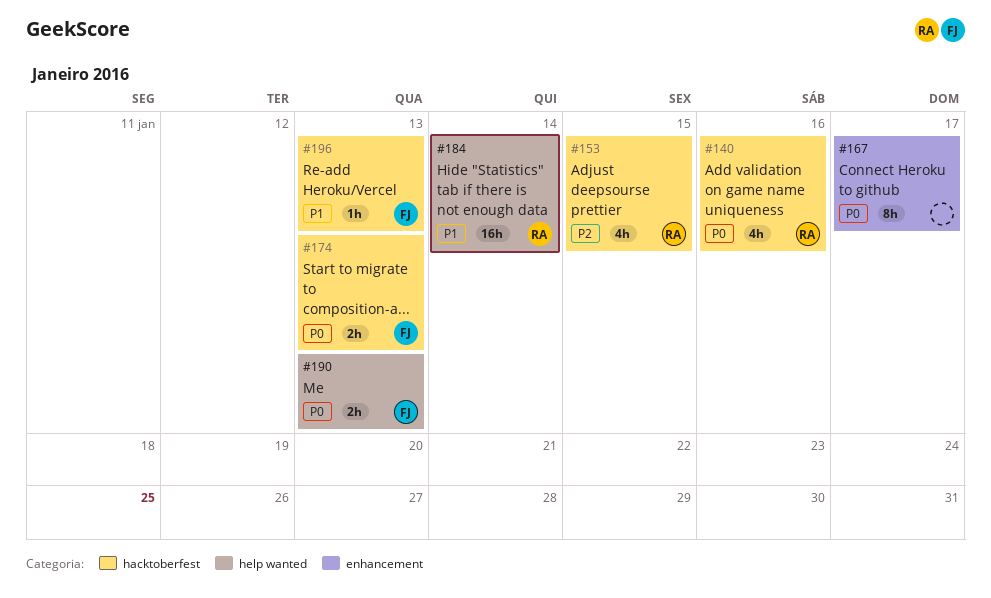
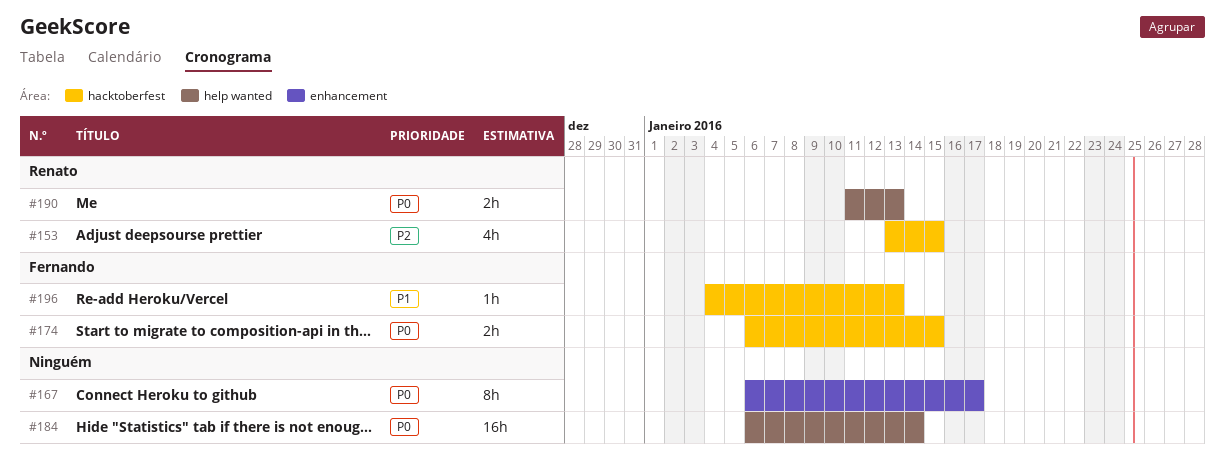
#140: present -> none
#174, due: Jan 13 -> Jan 15
#184, owner: Renato -> none
#184, priority: P1 -> P0
#190, owner: Fernando -> Renato

